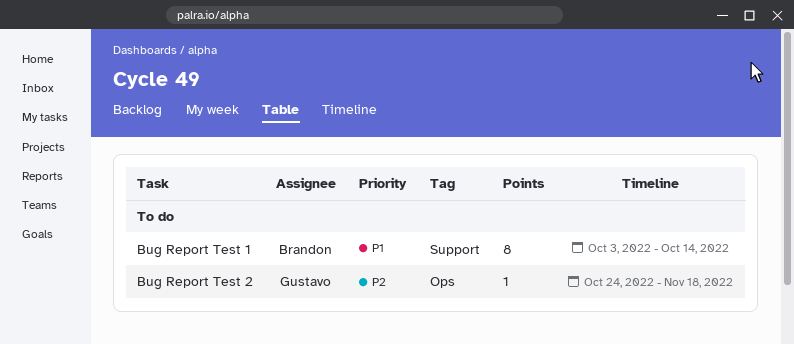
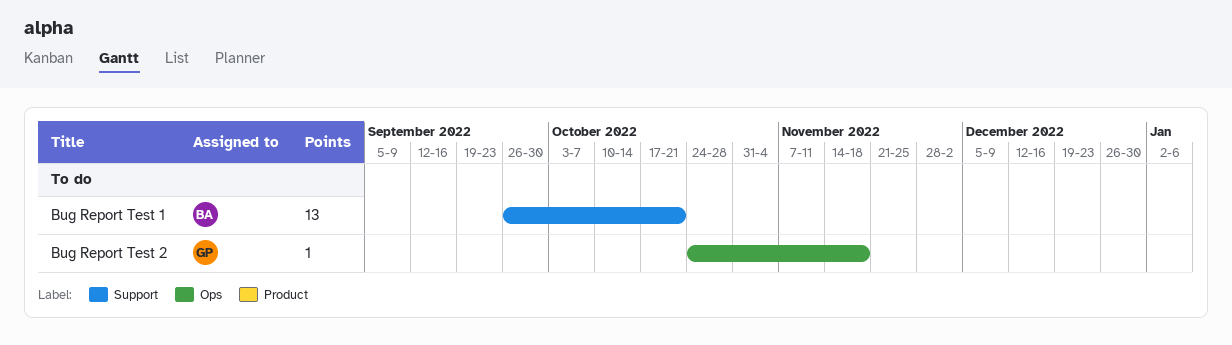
Bug Report Test 1, estimate: 8 -> 13
Bug Report Test 1, start: Oct 3 -> Sep 26
Bug Report Test 1, due: Oct 14 -> Oct 21

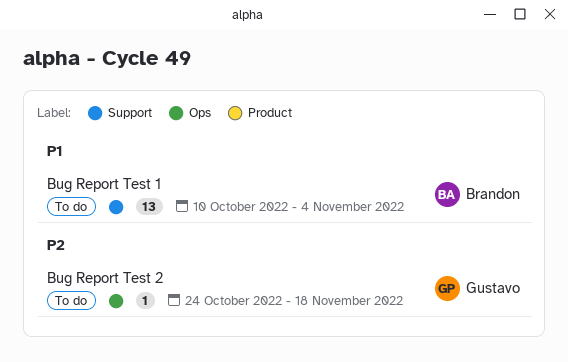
Bug Report Test 1, start: Sep 26 -> Oct 10
Bug Report Test 1, due: Oct 21 -> Nov 4

